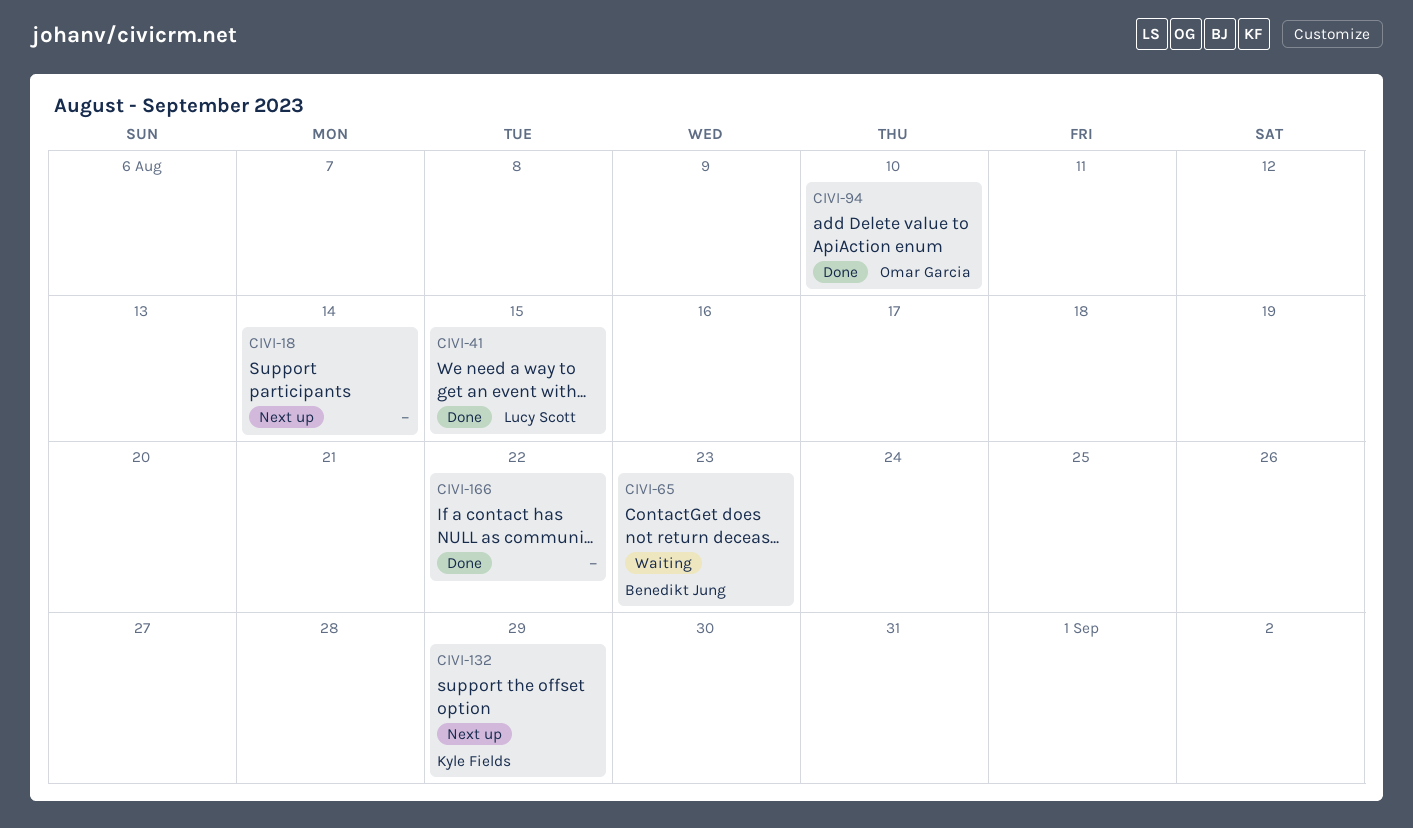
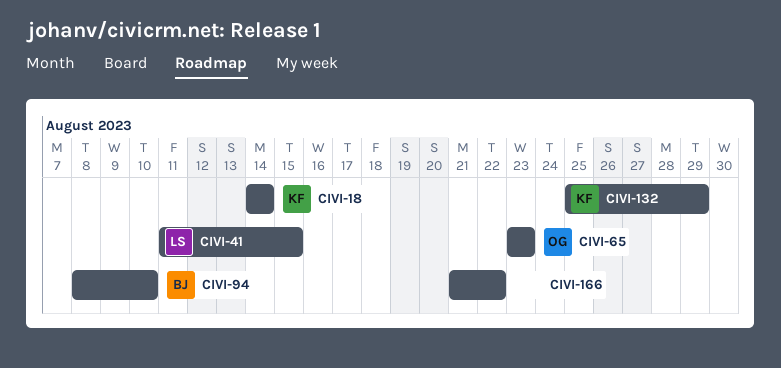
CIVI-18, owner: none -> Kyle Fields
CIVI-65, owner: Benedikt Jung -> Omar Garcia
CIVI-94, owner: Omar Garcia -> Benedikt Jung

